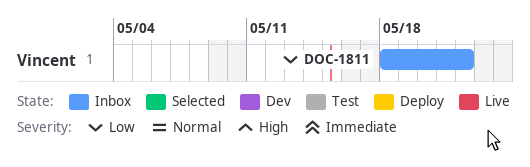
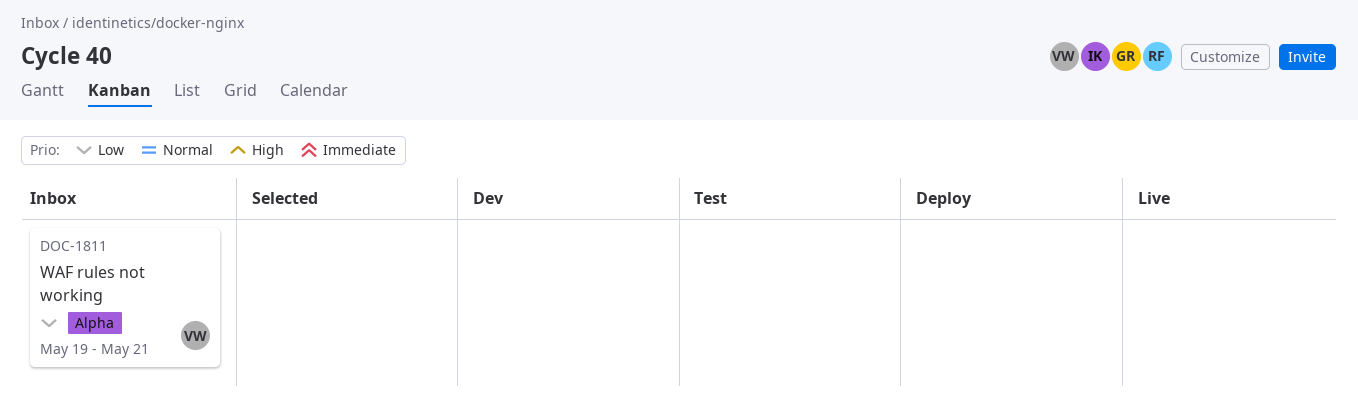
DOC-1811, start: May 18 -> May 19
DOC-1811, due: May 22 -> May 21

